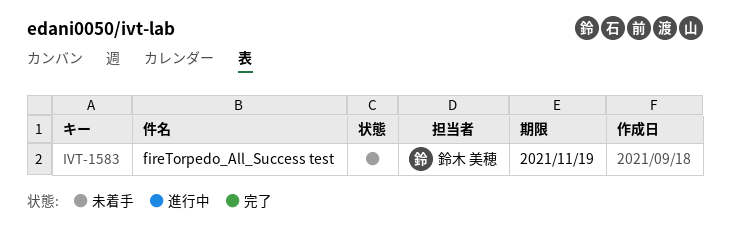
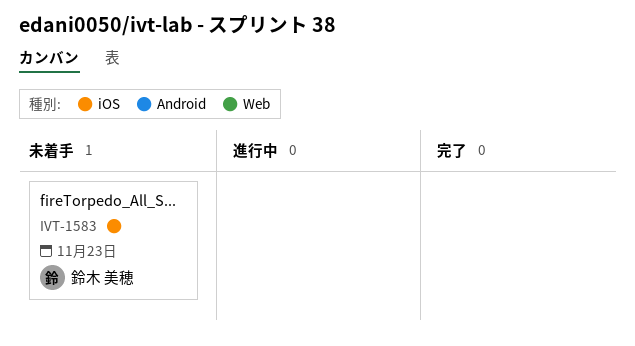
IVT-1583, due: Nov 19 -> Nov 23

